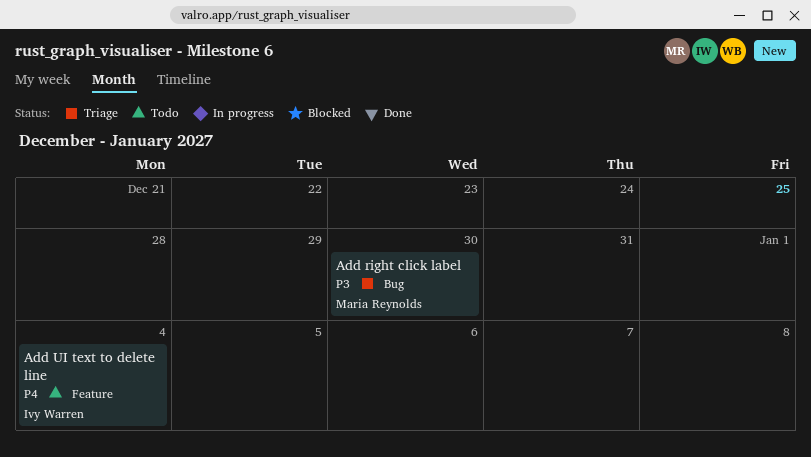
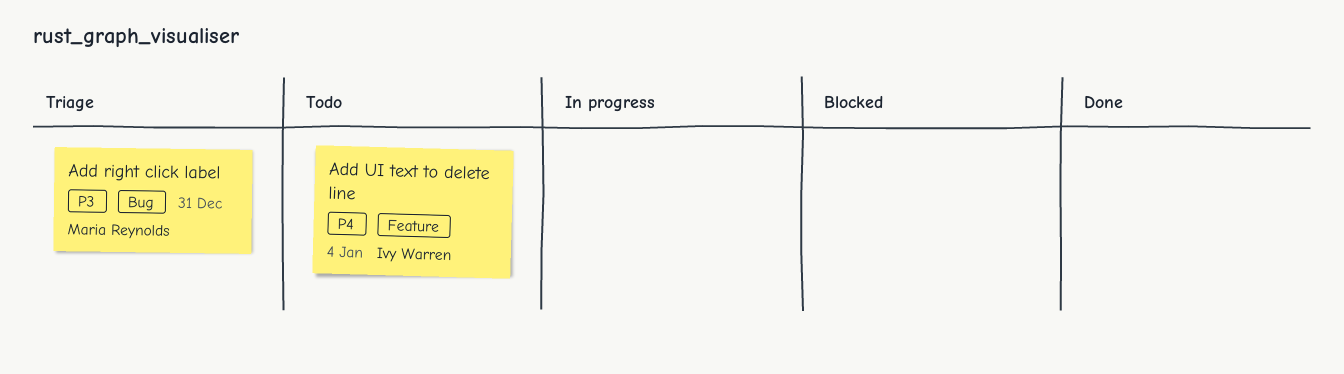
Add right click label, due: Dec 30 -> Dec 31

